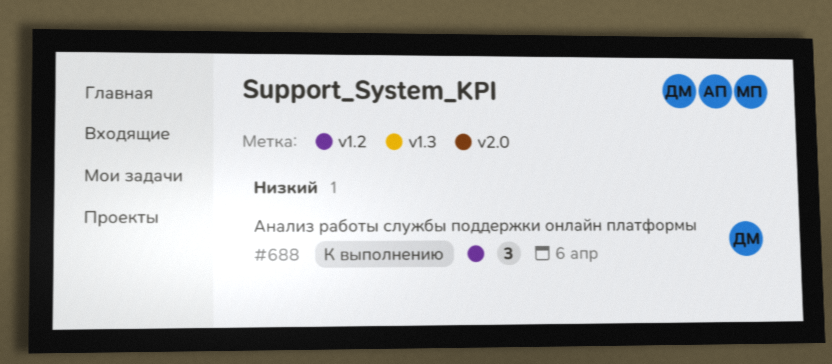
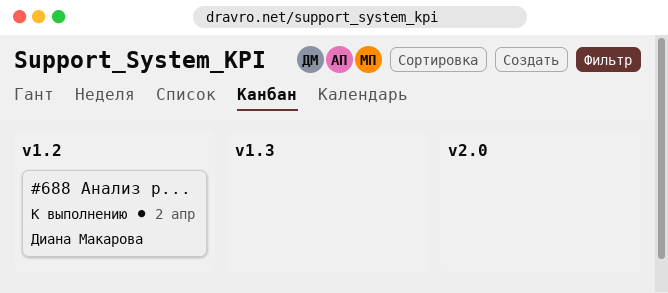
#688, estimate: 3 -> 1
#688, due: Apr 6 -> Apr 2

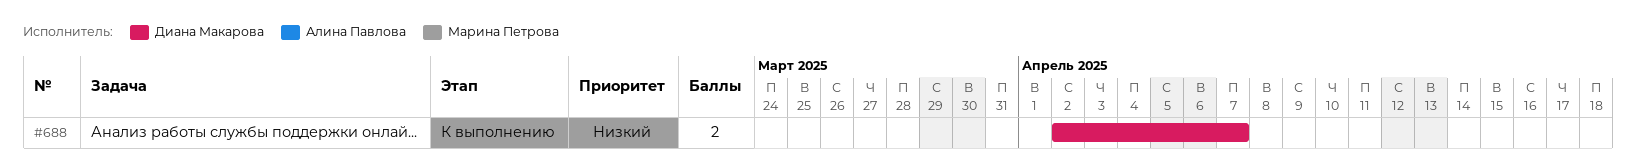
#688, estimate: 1 -> 2
#688, due: Apr 2 -> Apr 7

